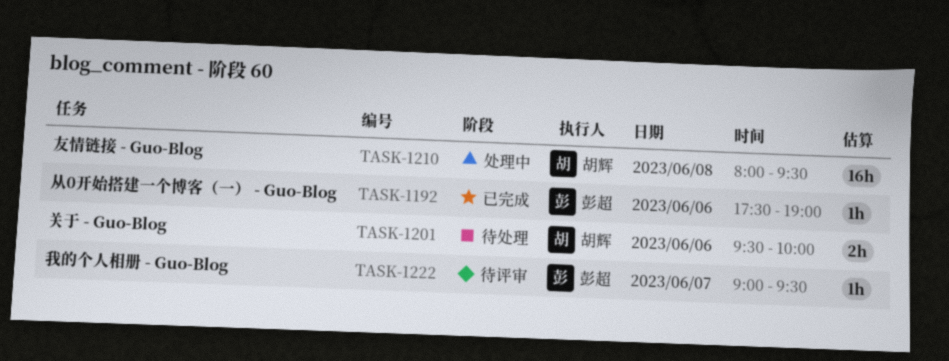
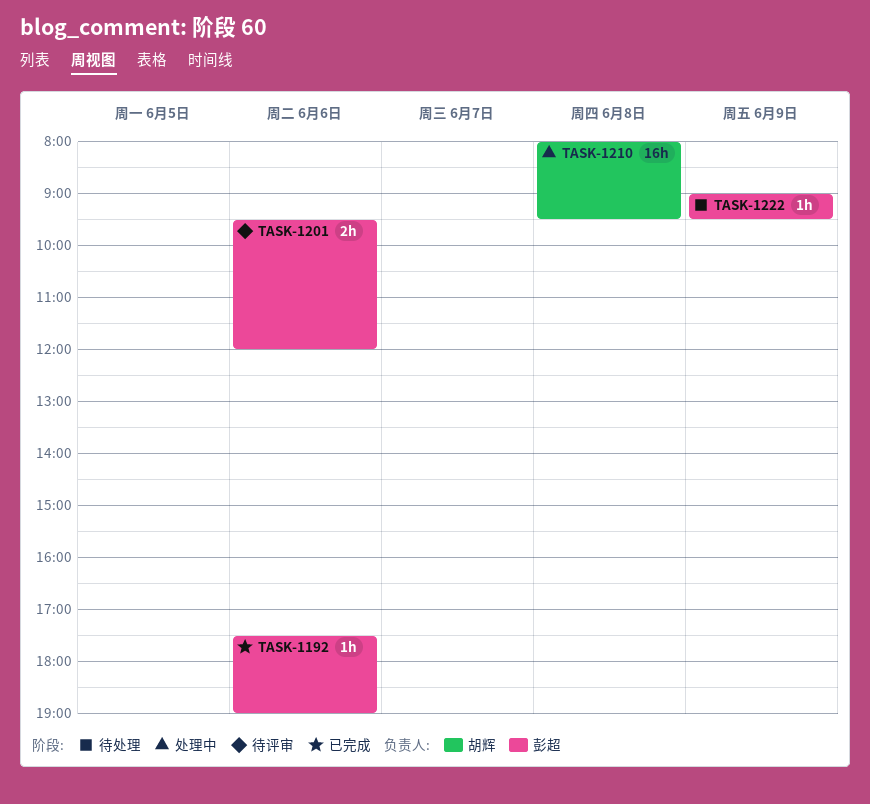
TASK-1201, status: 待处理 -> 待评审
TASK-1201, owner: 胡辉 -> 彭超
TASK-1201, ends: 10:00 -> 12:00
TASK-1222, status: 待评审 -> 待处理
TASK-1222, day: Jun 7 -> Jun 9

